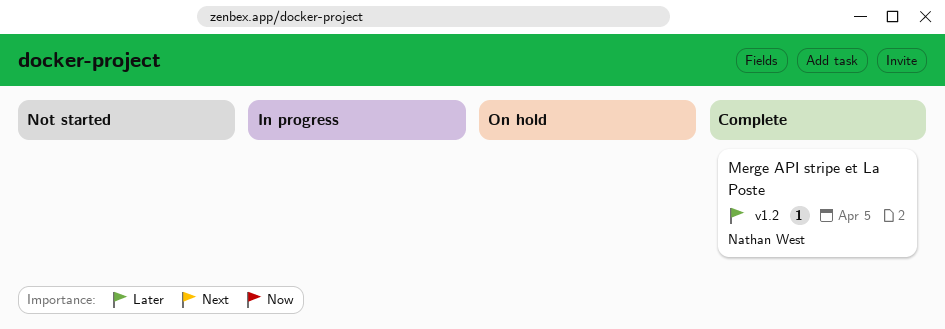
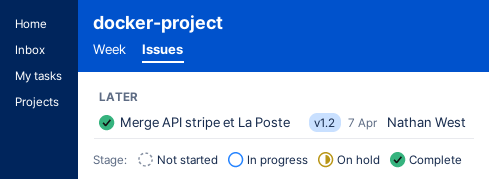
Merge API stripe et La Poste, due: Apr 5 -> Apr 7

